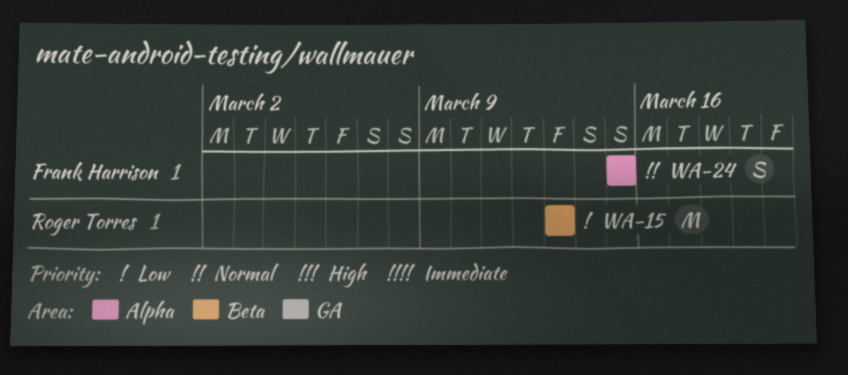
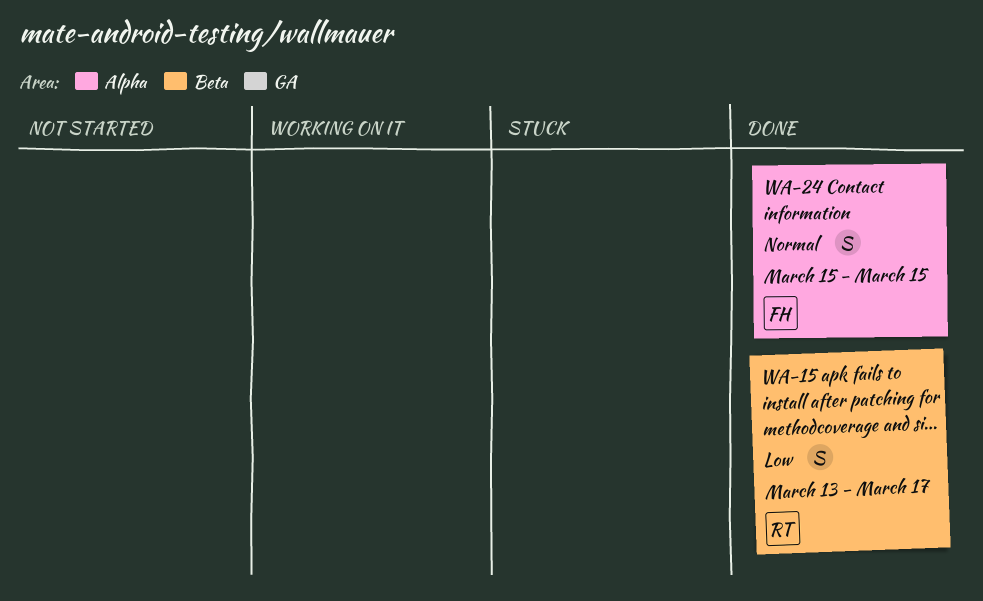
WA-15, estimate: M -> S
WA-15, due: Mar 13 -> Mar 17

